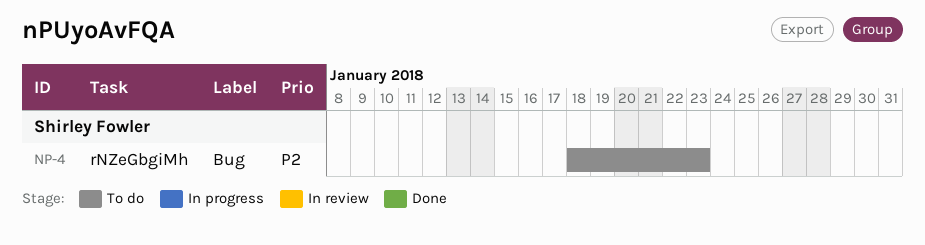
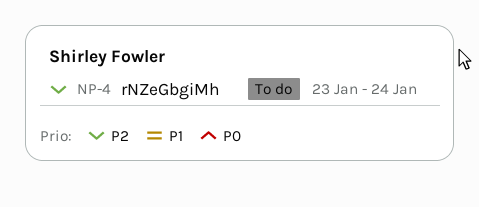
NP-4, start: Jan 18 -> Jan 23
NP-4, due: Jan 23 -> Jan 24

